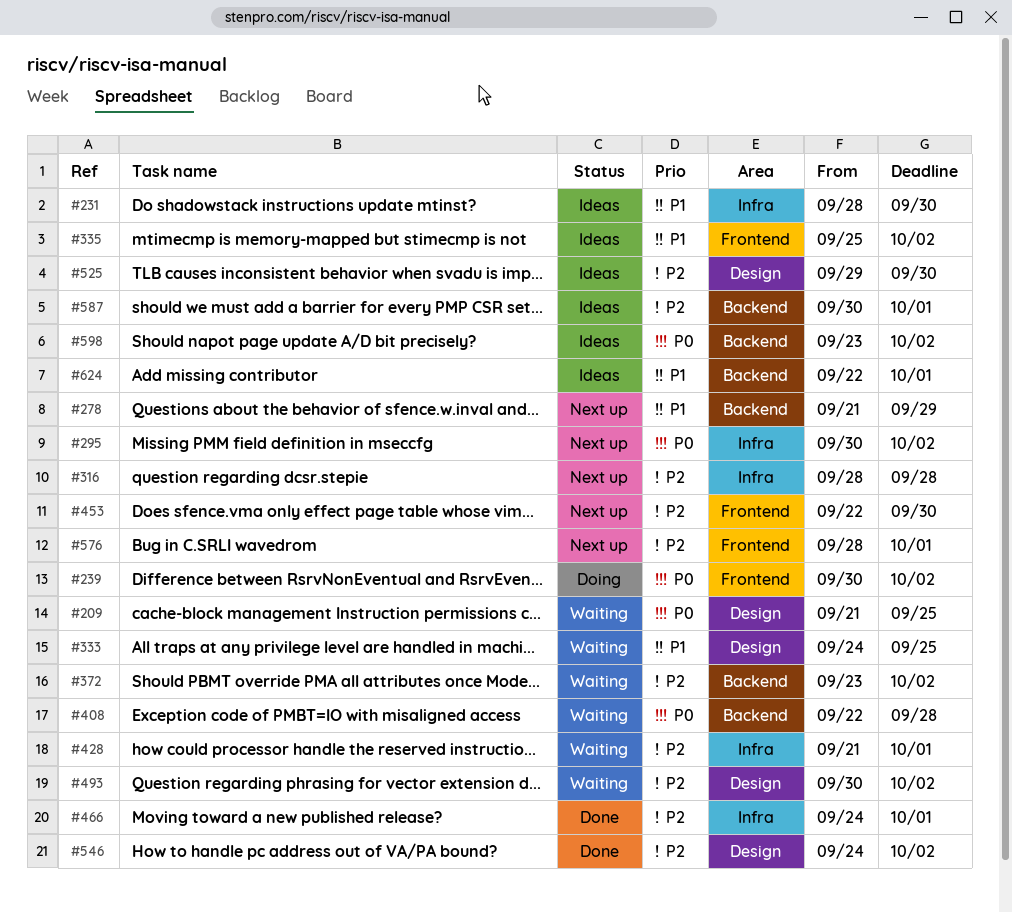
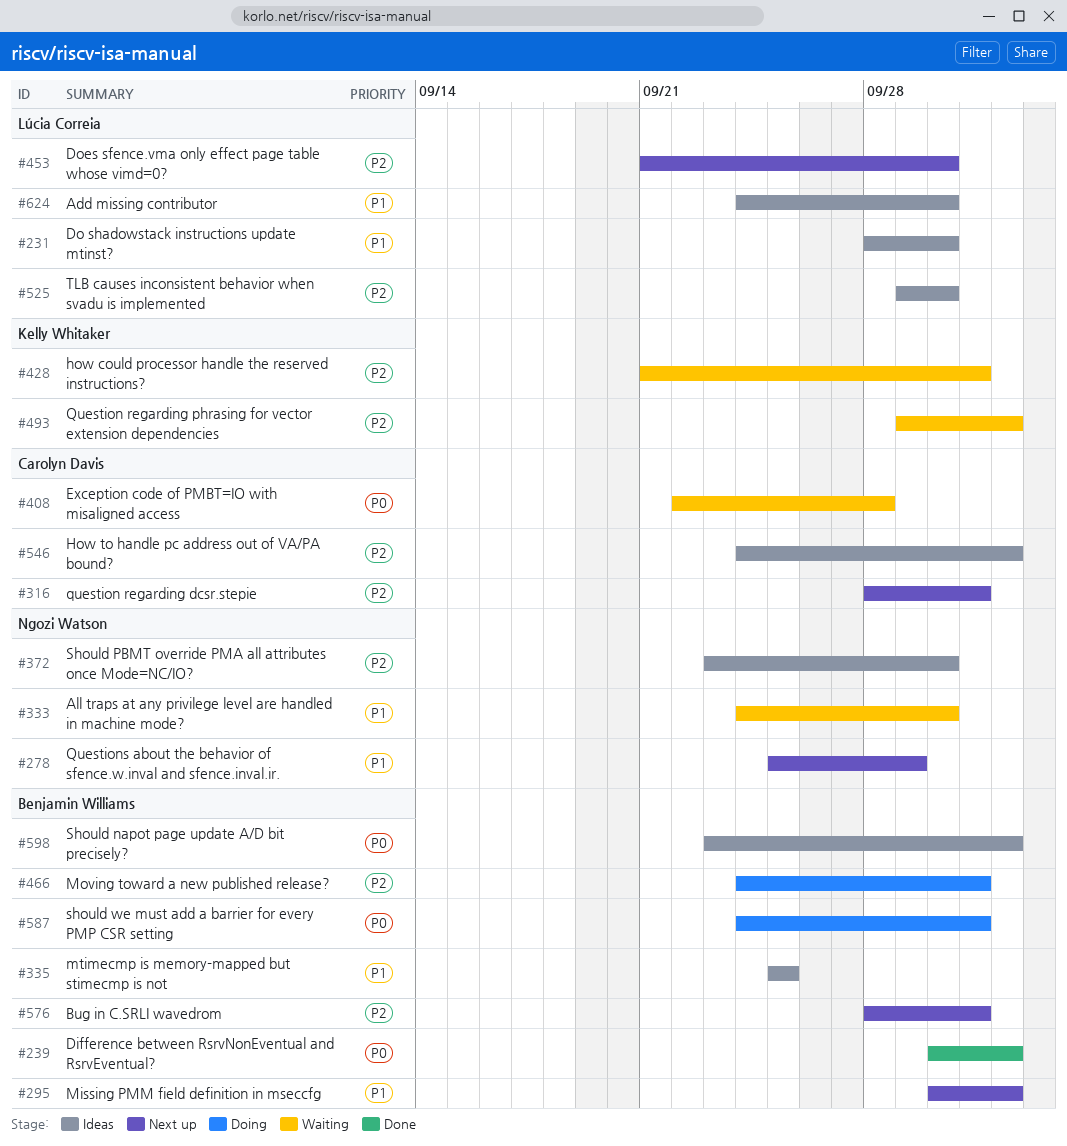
#209: present -> none
#239, status: Doing -> Done
#278, start: Sep 21 -> Sep 25
#295, priority: P0 -> P1
#316, due: Sep 28 -> Oct 1
#333, due: Sep 25 -> Sep 30
#335, due: Oct 2 -> Sep 25
#372, status: Waiting -> Ideas
#372, due: Oct 2 -> Sep 30
#453, start: Sep 22 -> Sep 21
#466, status: Done -> Doing
#493, start: Sep 30 -> Sep 29
#546, status: Done -> Ideas
#587, status: Ideas -> Doing
#587, priority: P2 -> P0
#587, start: Sep 30 -> Sep 24
#624, start: Sep 22 -> Sep 24
#624, due: Oct 1 -> Sep 30

